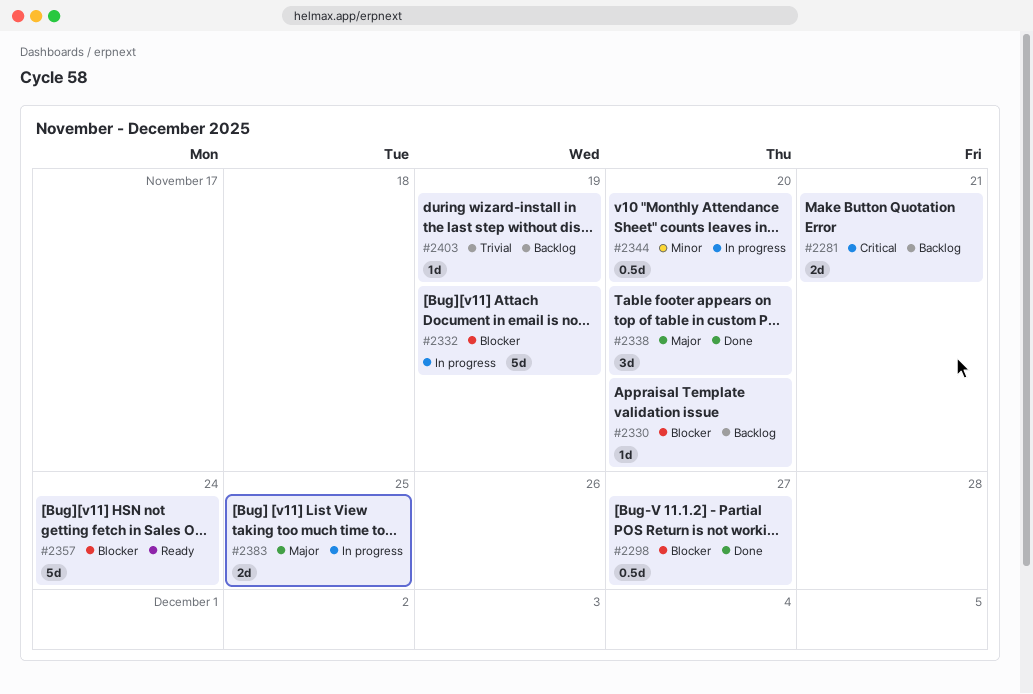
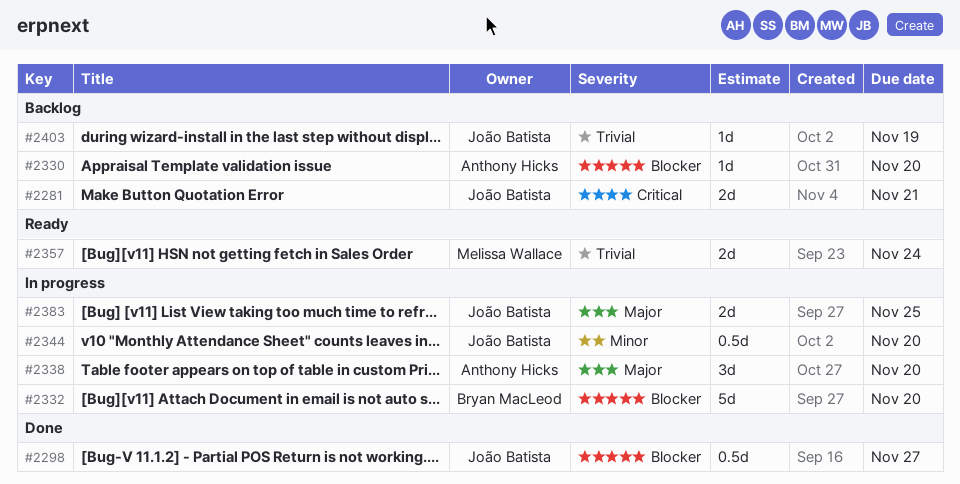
#2332, due: Nov 19 -> Nov 20
#2338, status: Done -> In progress
#2357, priority: Blocker -> Trivial
#2357, estimate: 5d -> 2d

